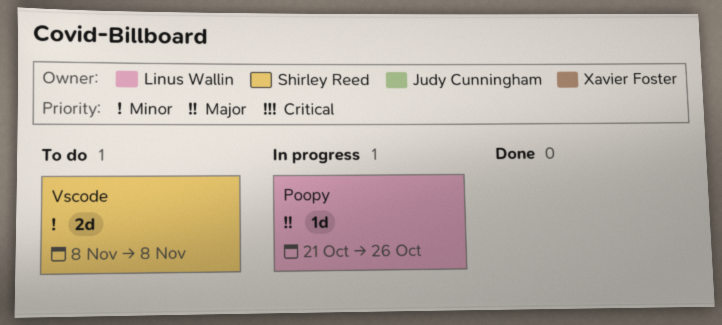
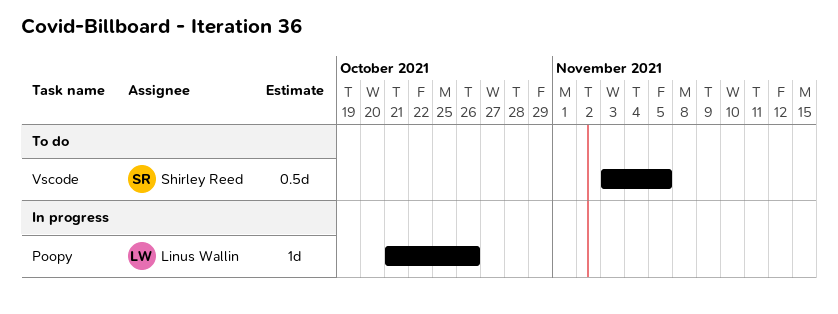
Vscode, estimate: 2d -> 0.5d
Vscode, start: Nov 8 -> Nov 3
Vscode, due: Nov 8 -> Nov 5

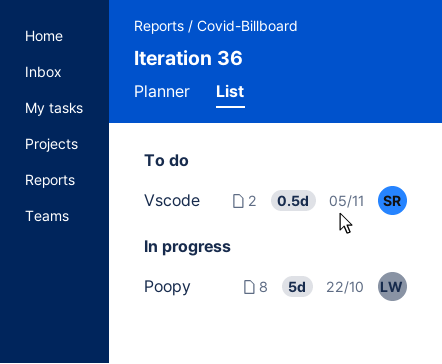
Poopy, estimate: 1d -> 5d
Poopy, due: Oct 26 -> Oct 22

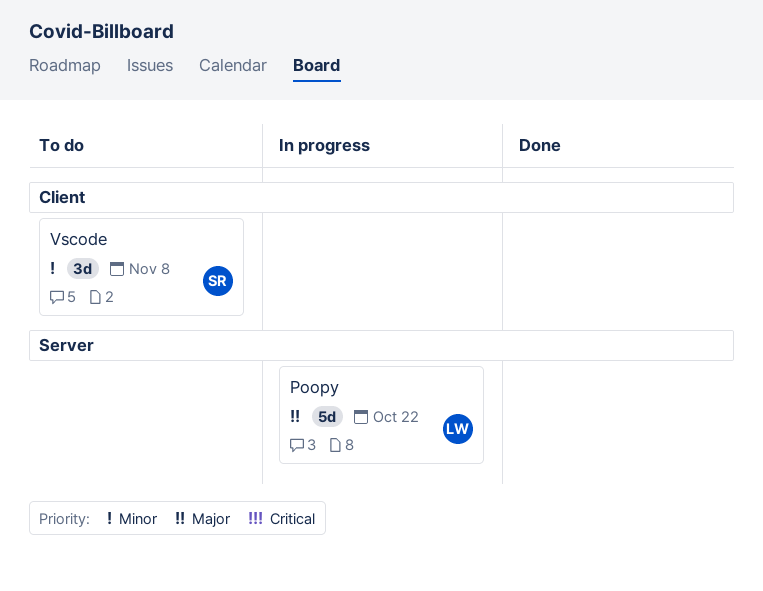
Vscode, estimate: 0.5d -> 3d
Vscode, due: Nov 5 -> Nov 8

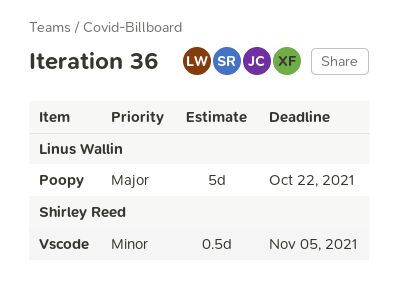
Vscode, estimate: 3d -> 0.5d
Vscode, due: Nov 8 -> Nov 5

